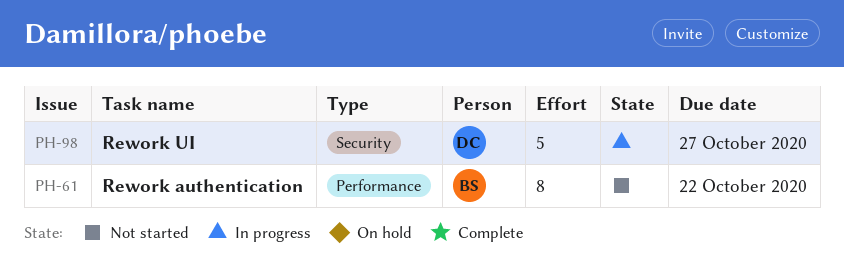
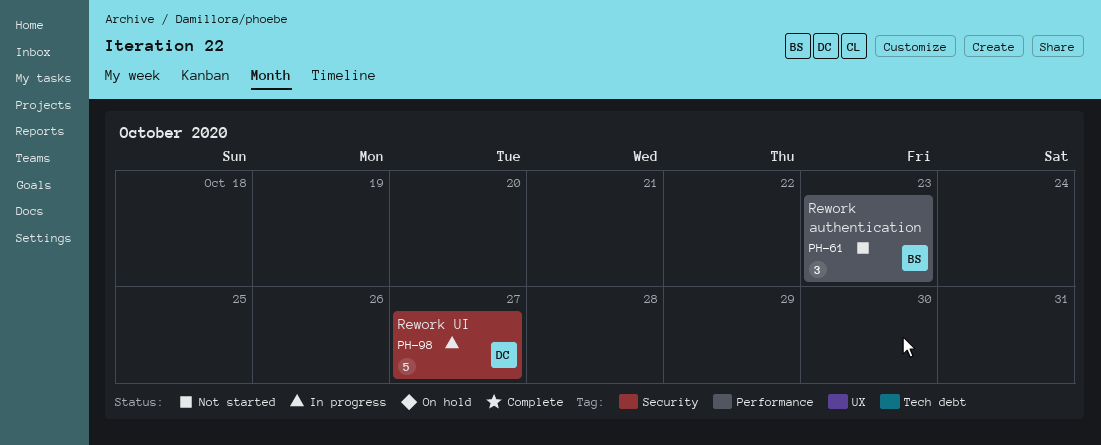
PH-61, estimate: 8 -> 3
PH-61, due: Oct 22 -> Oct 23

